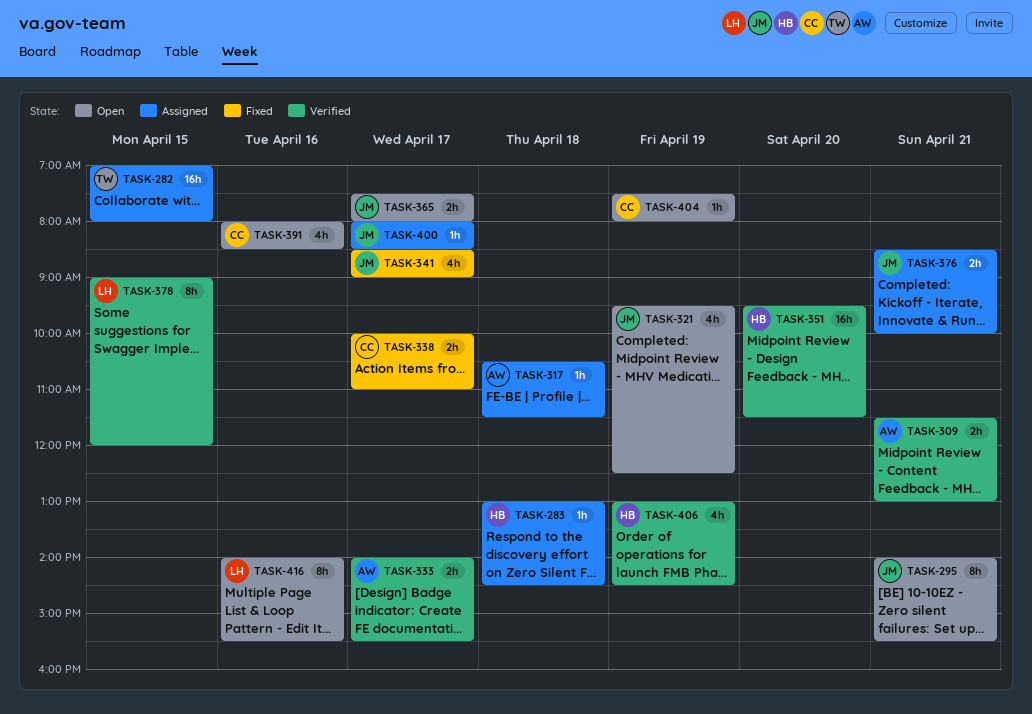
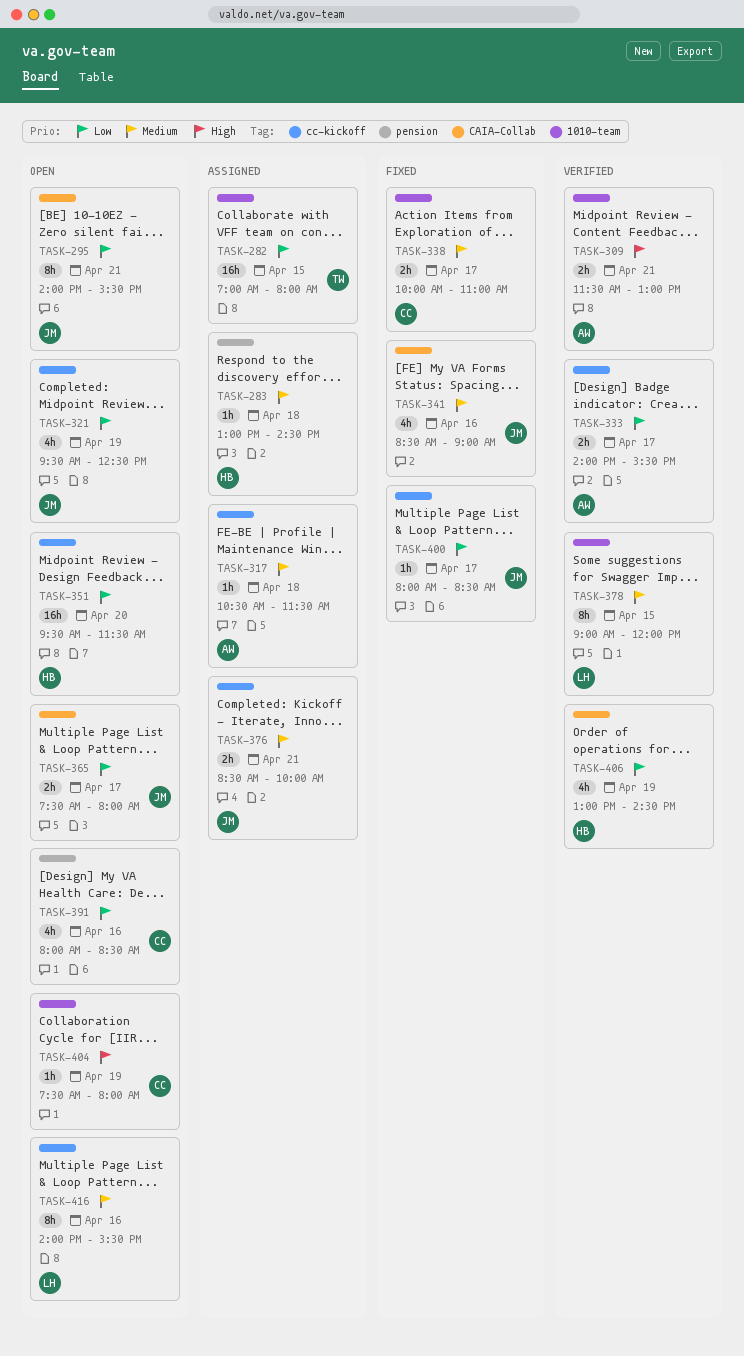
TASK-341, day: Apr 17 -> Apr 16
TASK-351, status: Verified -> Open
TASK-400, status: Assigned -> Fixed

